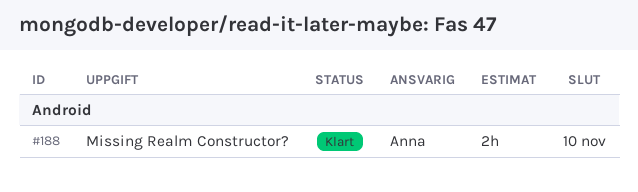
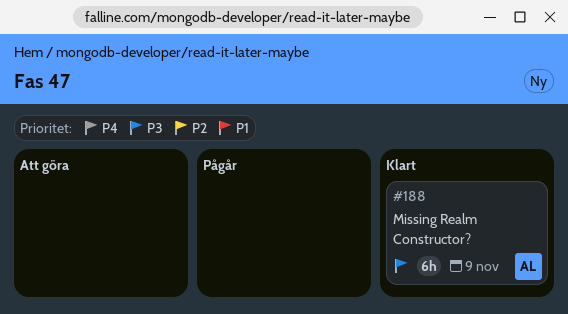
#188, estimate: 2h -> 6h
#188, due: Nov 10 -> Nov 9

